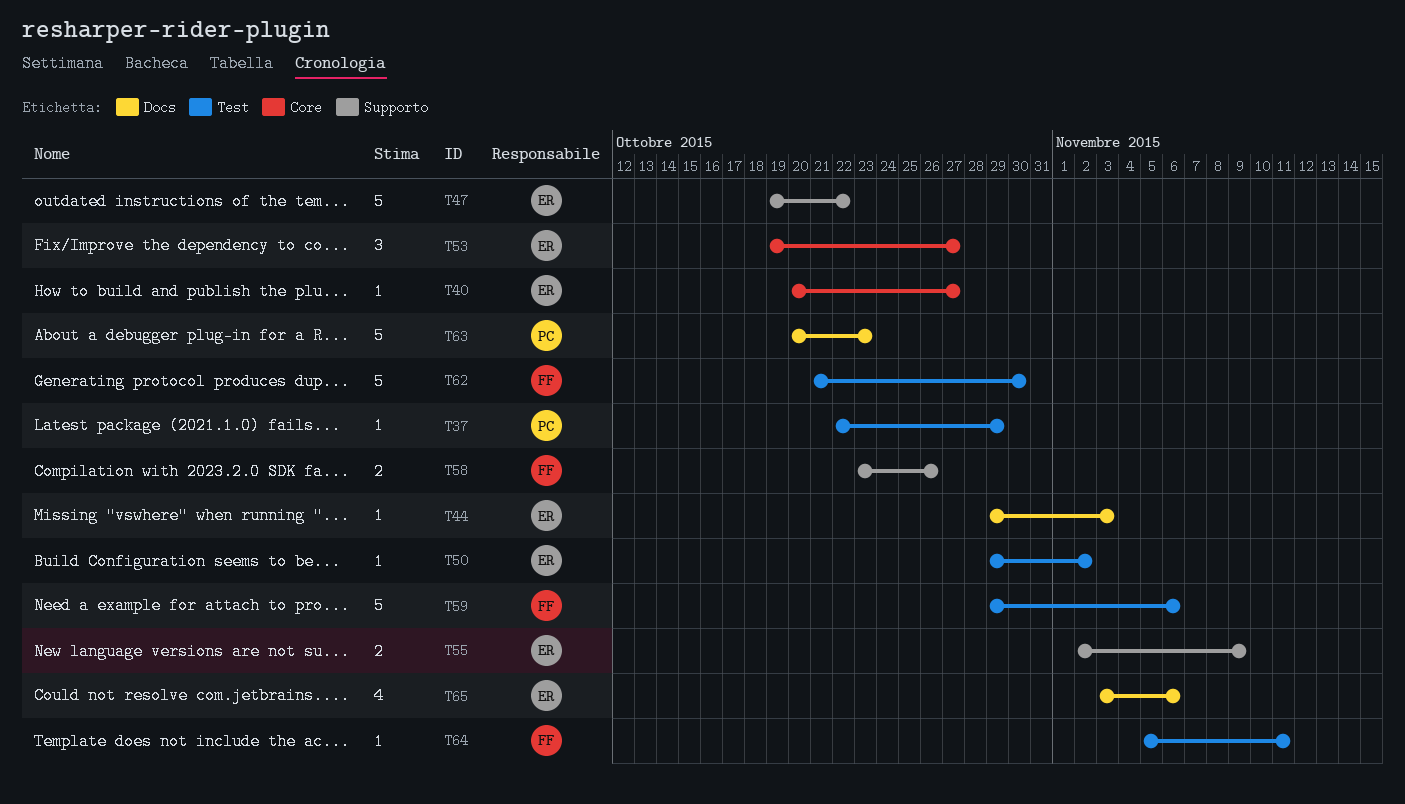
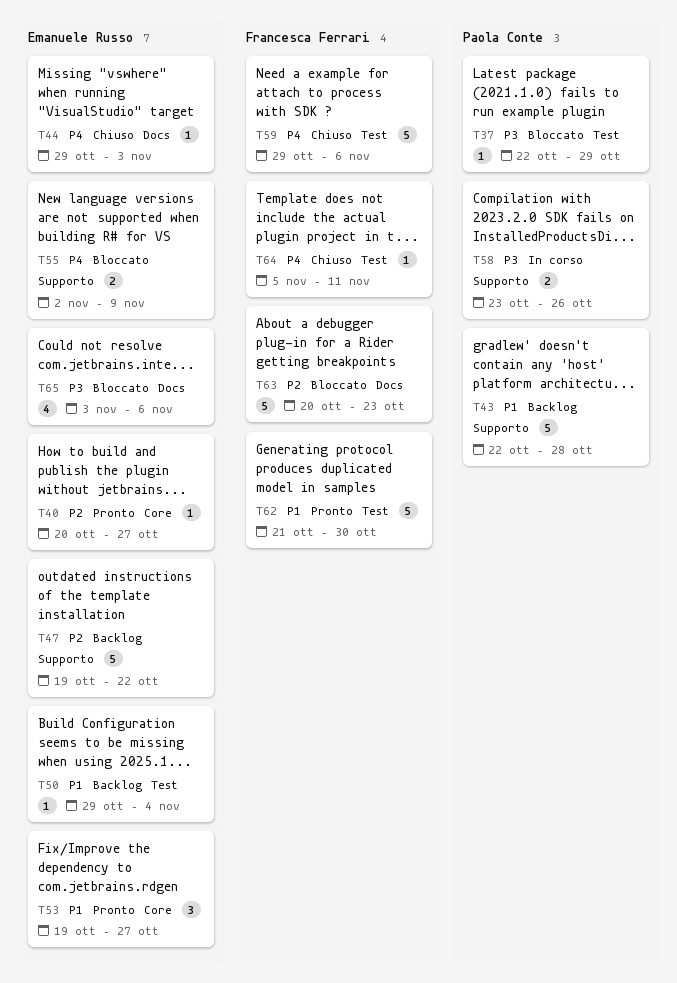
T43: none -> present
T50, due: Nov 2 -> Nov 4
T58, owner: Francesca Ferrari -> Paola Conte
T63, owner: Paola Conte -> Francesca Ferrari

